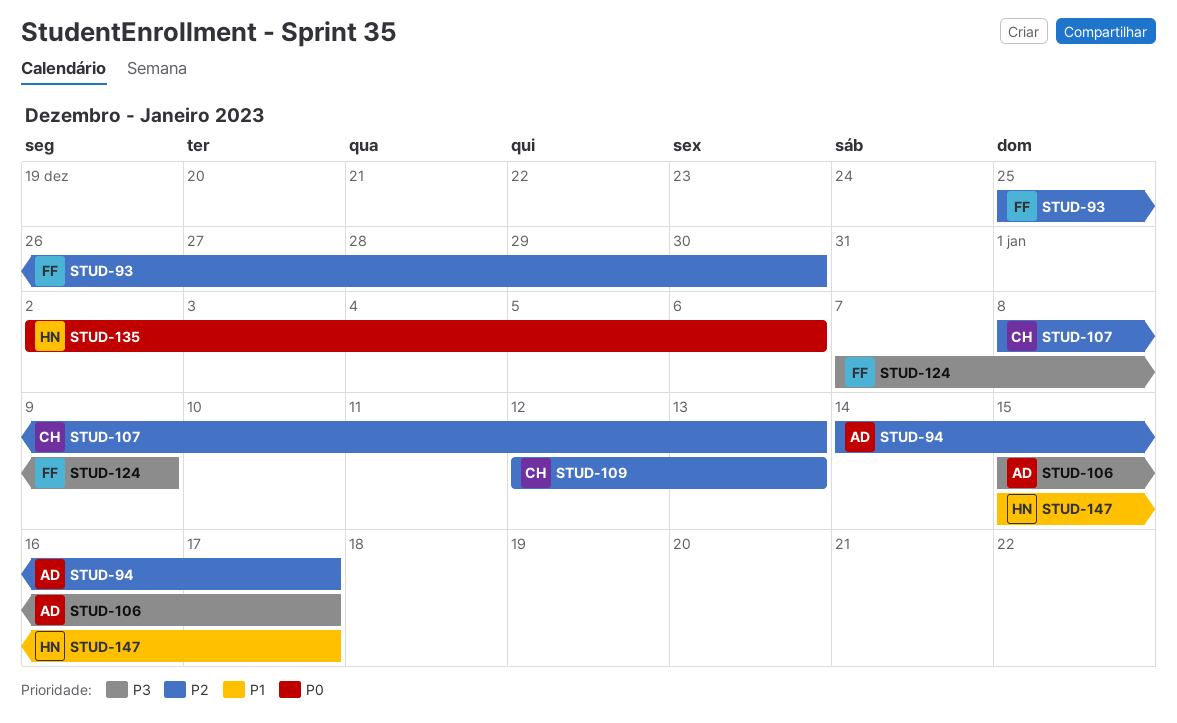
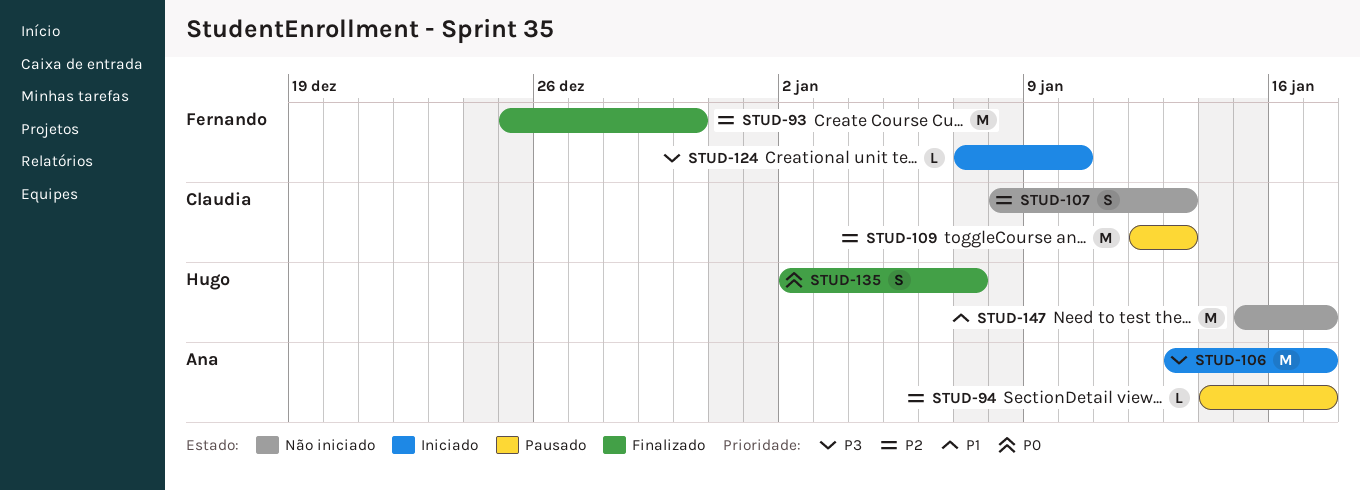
STUD-106, start: Jan 15 -> Jan 13
STUD-124, due: Jan 9 -> Jan 10
STUD-135, due: Jan 6 -> Jan 7

